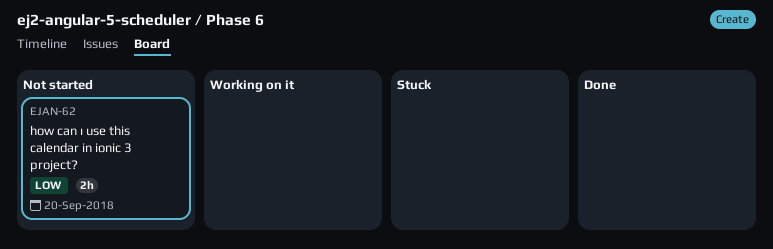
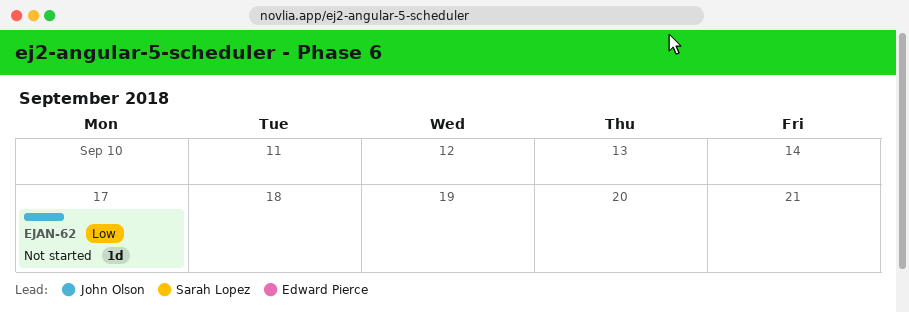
EJAN-62, estimate: 2h -> 1d
EJAN-62, due: Sep 20 -> Sep 17

